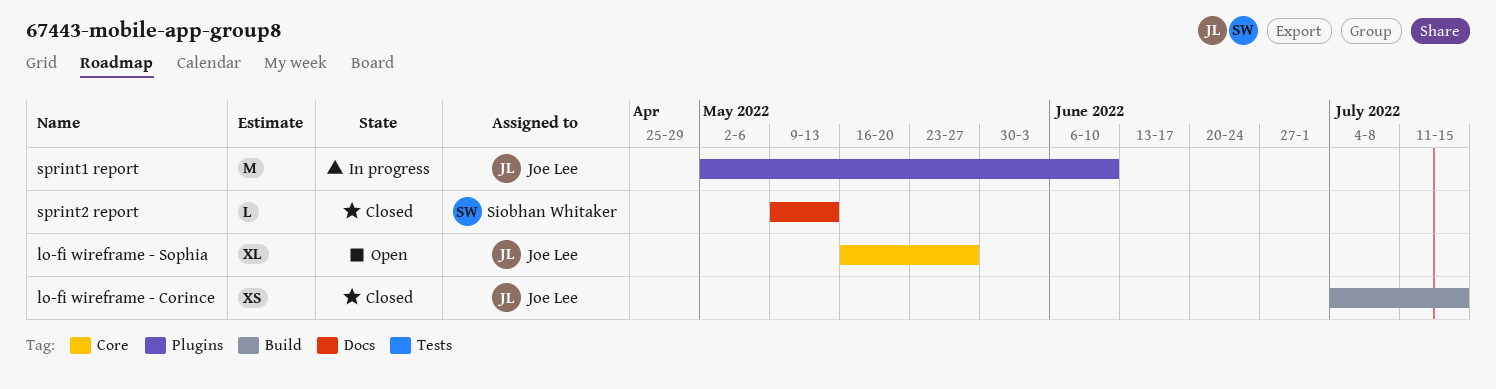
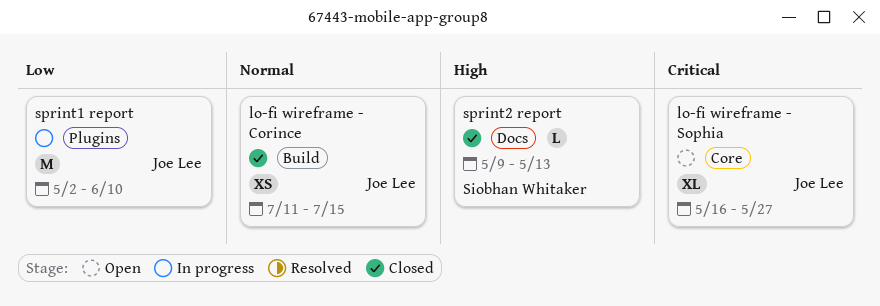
lo-fi wireframe - Corince, start: Jul 4 -> Jul 11

